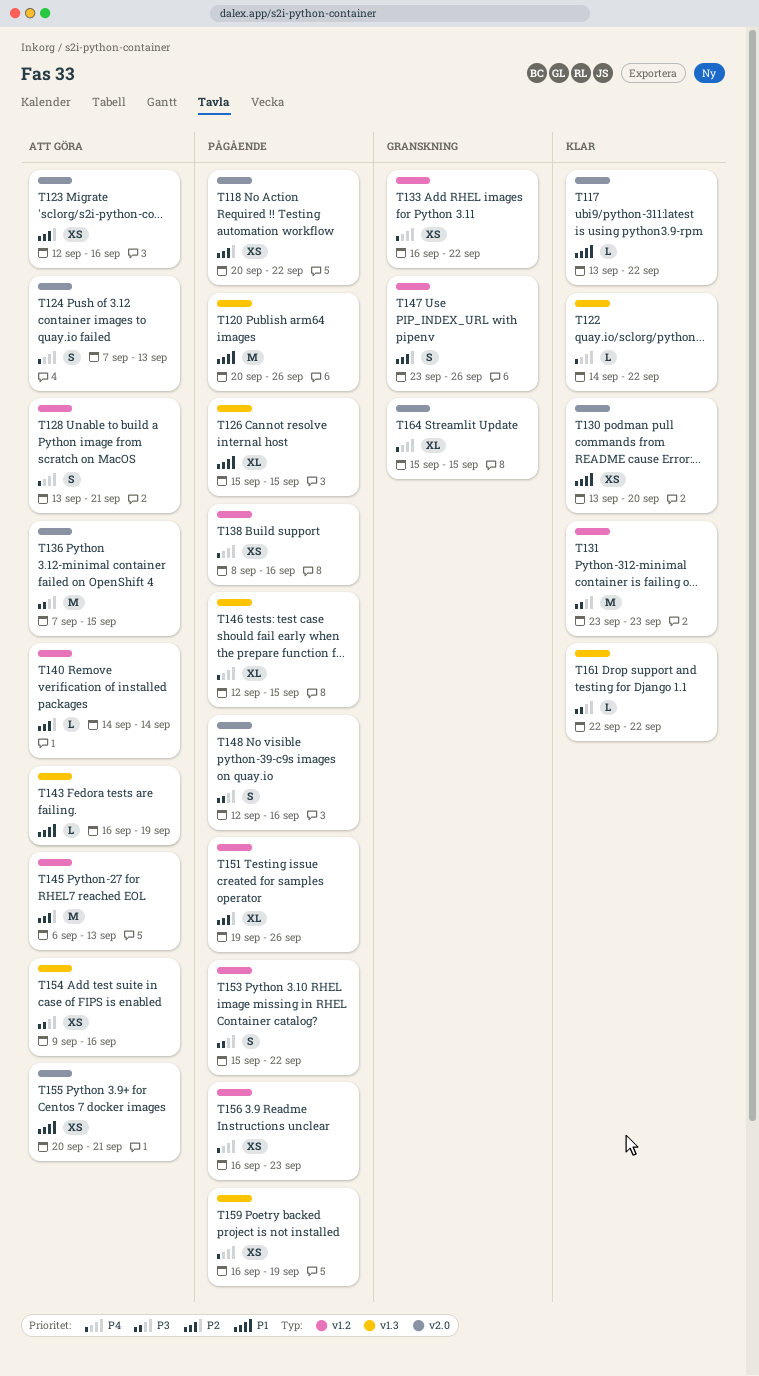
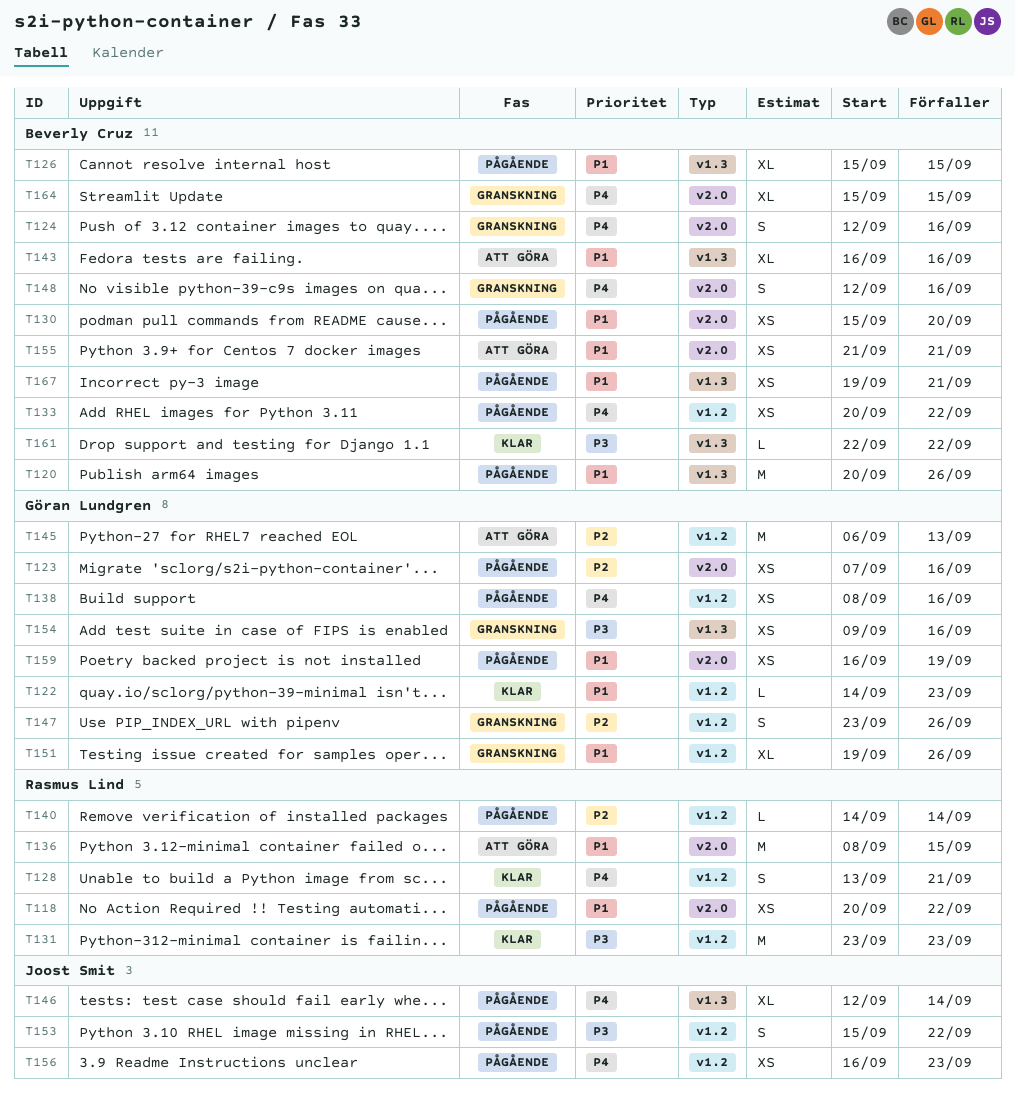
T117: present -> none
T118, priority: P2 -> P1
T122, priority: P4 -> P1
T122, label: v1.3 -> v1.2
T122, due: Sep 22 -> Sep 23
T123, status: Att göra -> Pågående
T123, start: Sep 12 -> Sep 7
T124, status: Att göra -> Granskning
T124, start: Sep 7 -> Sep 12
T124, due: Sep 13 -> Sep 16
T128, status: Att göra -> Klar
T130, status: Klar -> Pågående
T130, start: Sep 13 -> Sep 15
T133, status: Granskning -> Pågående
T133, start: Sep 16 -> Sep 20
T136, priority: P3 -> P1
T136, start: Sep 7 -> Sep 8
T140, status: Att göra -> Pågående
T143, estimate: L -> XL
T143, due: Sep 19 -> Sep 16
T146, due: Sep 15 -> Sep 14
T148, status: Pågående -> Granskning
T148, priority: P3 -> P4
T151, status: Pågående -> Granskning
T151, priority: P2 -> P1
T154, status: Att göra -> Granskning
T155, start: Sep 20 -> Sep 21
T159, priority: P4 -> P1
T159, label: v1.3 -> v2.0
T167: none -> present

